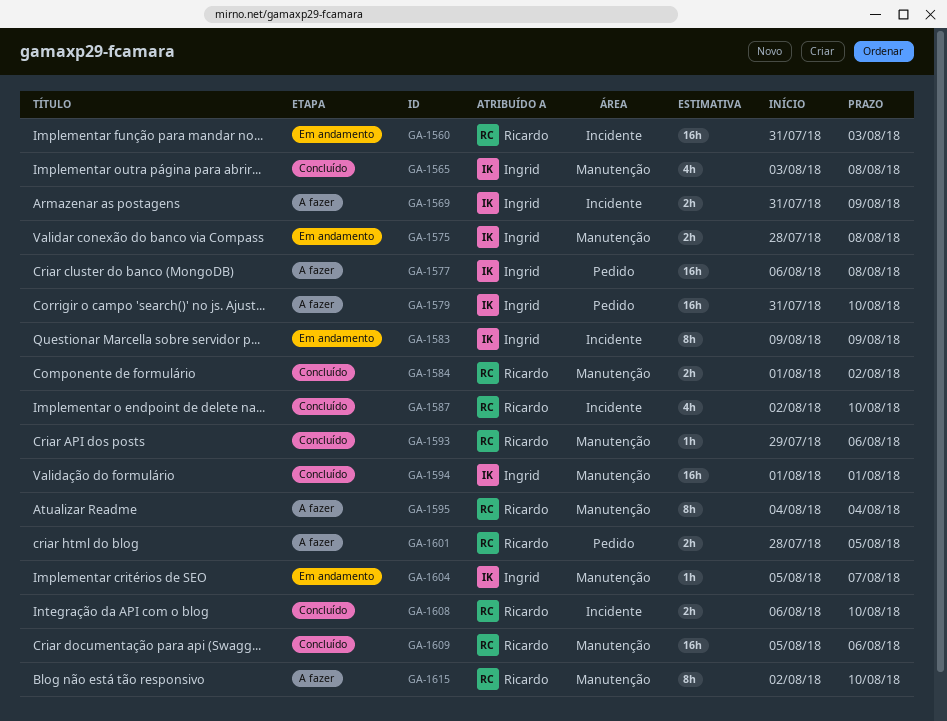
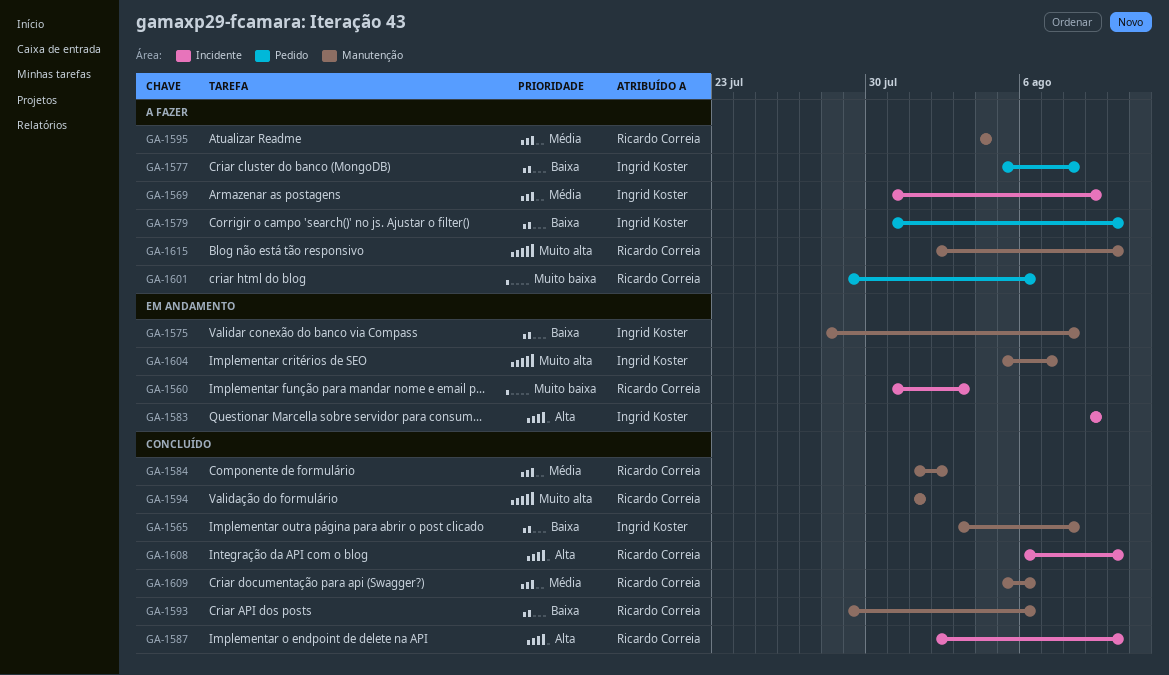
GA-1577, start: Aug 6 -> Aug 5
GA-1594, owner: Ingrid Koster -> Ricardo Correia
GA-1601, start: Jul 28 -> Jul 29
GA-1601, due: Aug 5 -> Aug 6

